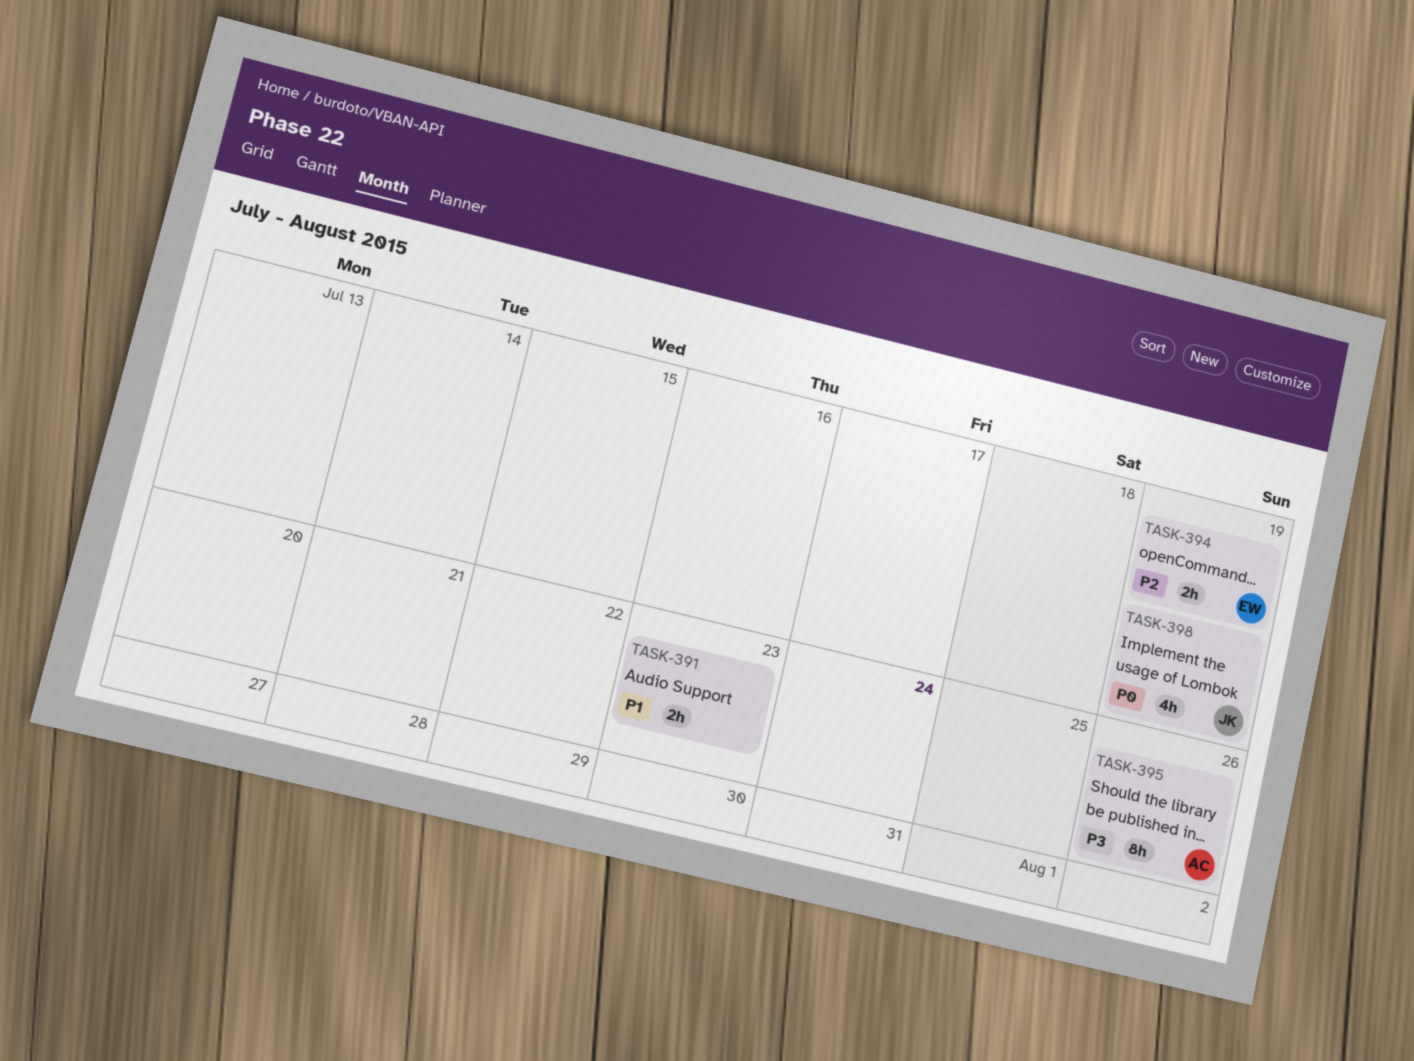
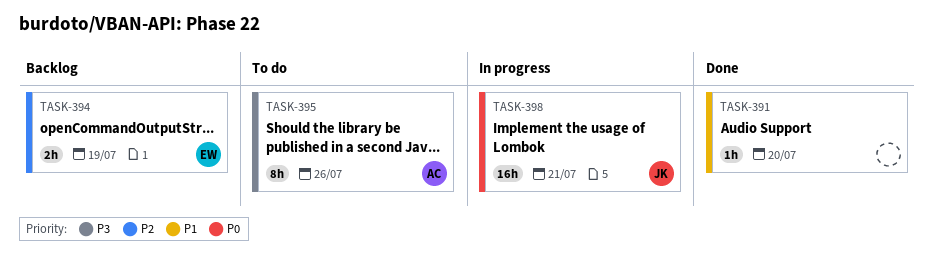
TASK-391, estimate: 2h -> 1h
TASK-391, due: Jul 23 -> Jul 20
TASK-398, estimate: 4h -> 16h
TASK-398, due: Jul 19 -> Jul 21

